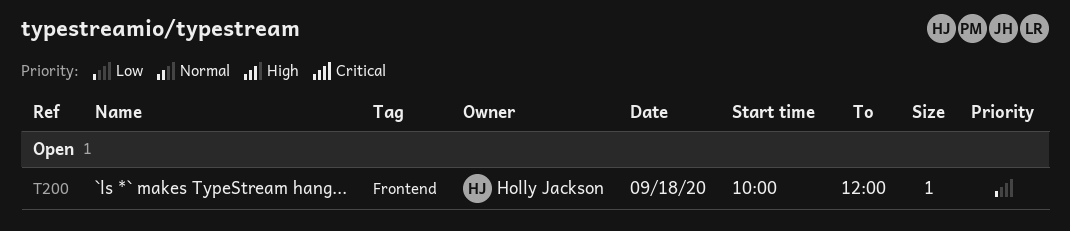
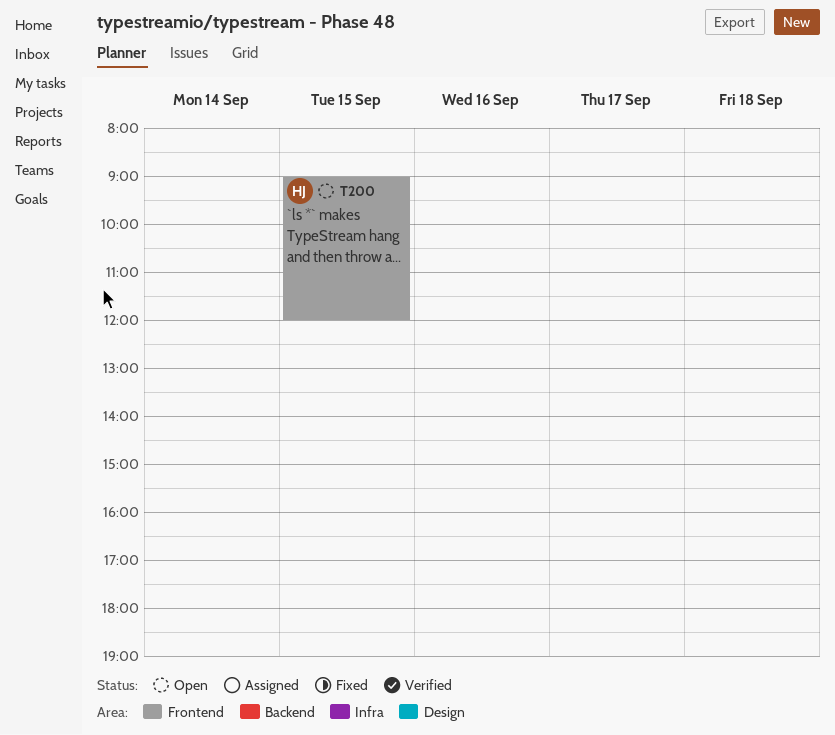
T200, day: Sep 18 -> Sep 15
T200, begins: 10:00 -> 09:00

